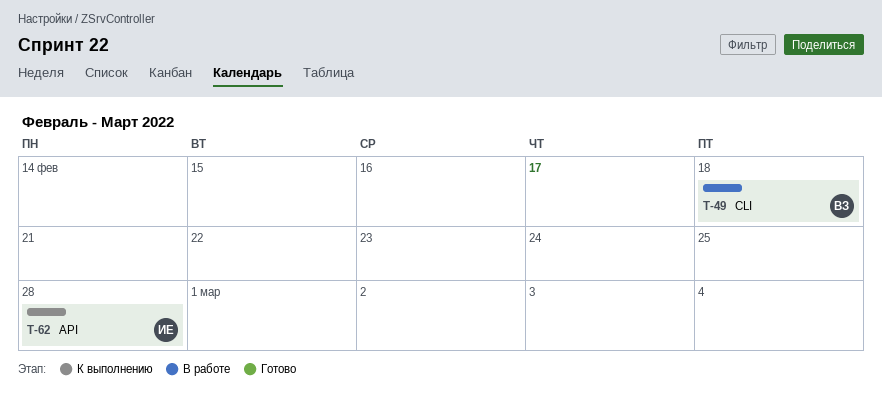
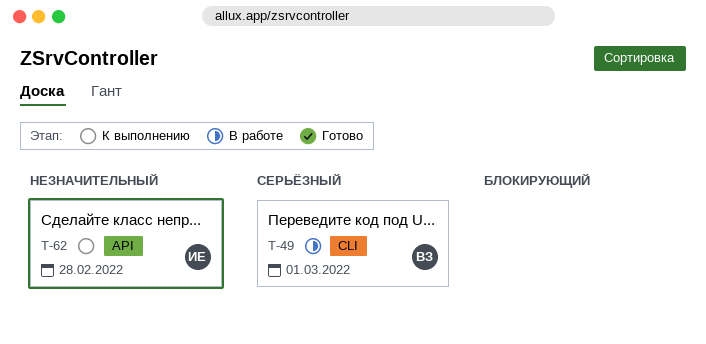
T-49, due: Feb 18 -> Mar 1

